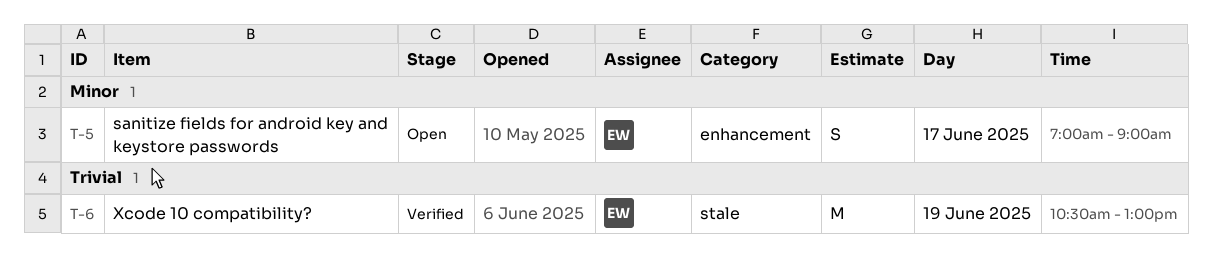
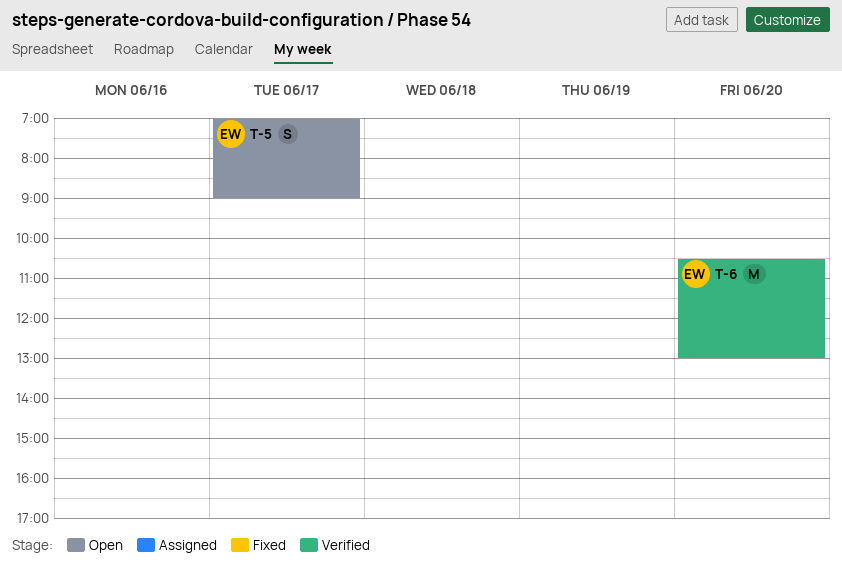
T-6, day: Jun 19 -> Jun 20

